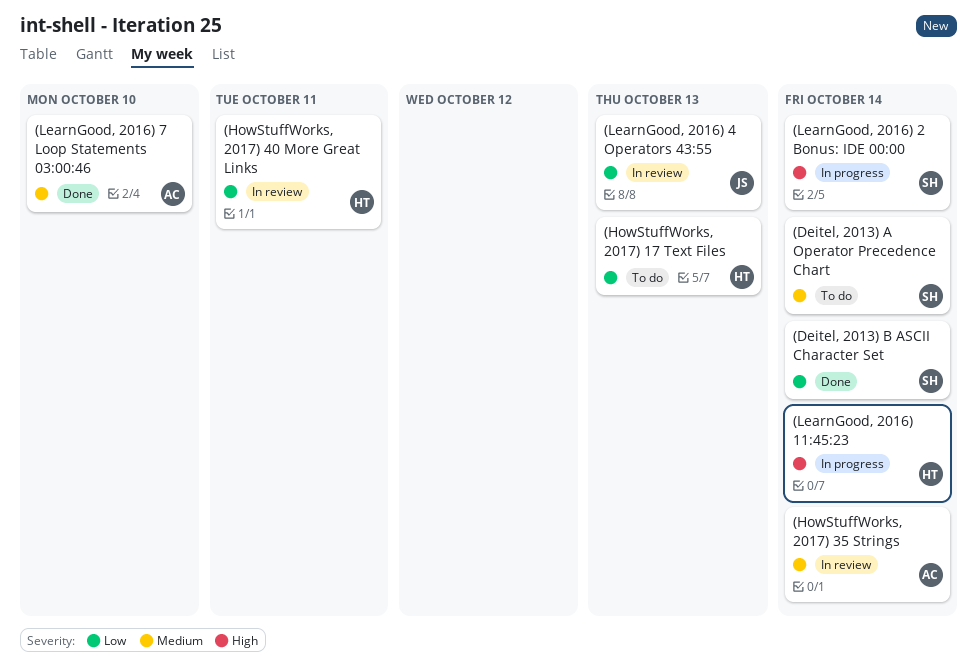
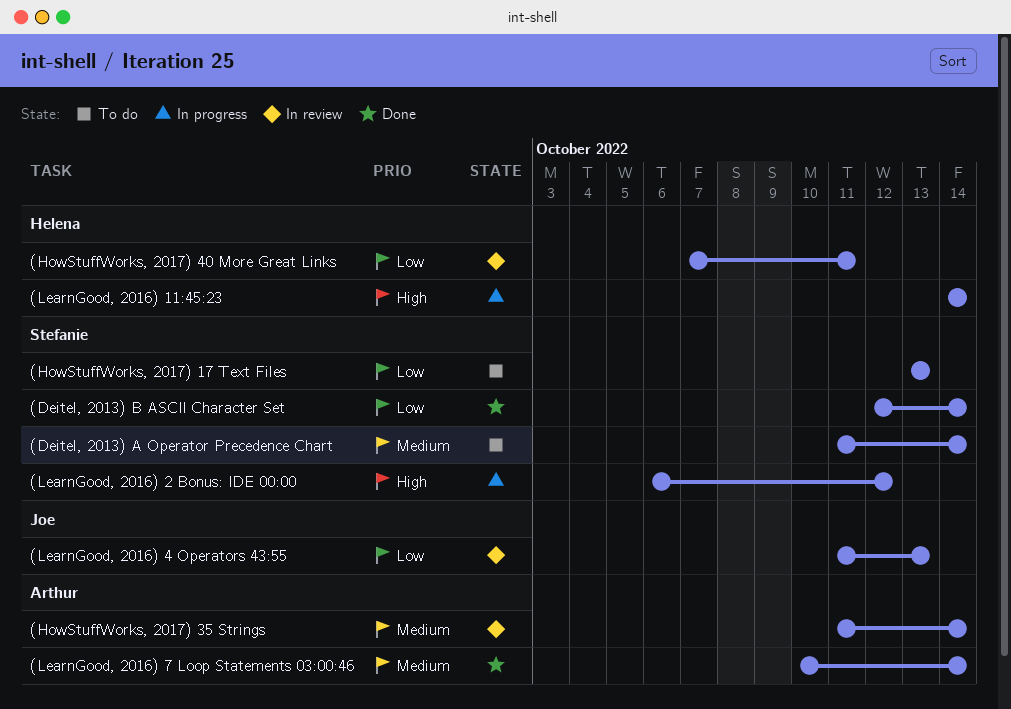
(HowStuffWorks, 2017) 17 Text Files, owner: Helena -> Stefanie
(LearnGood, 2016) 2 Bonus: IDE 00:00, due: Oct 14 -> Oct 12
(LearnGood, 2016) 7 Loop Statements 03:00:46, due: Oct 10 -> Oct 14

